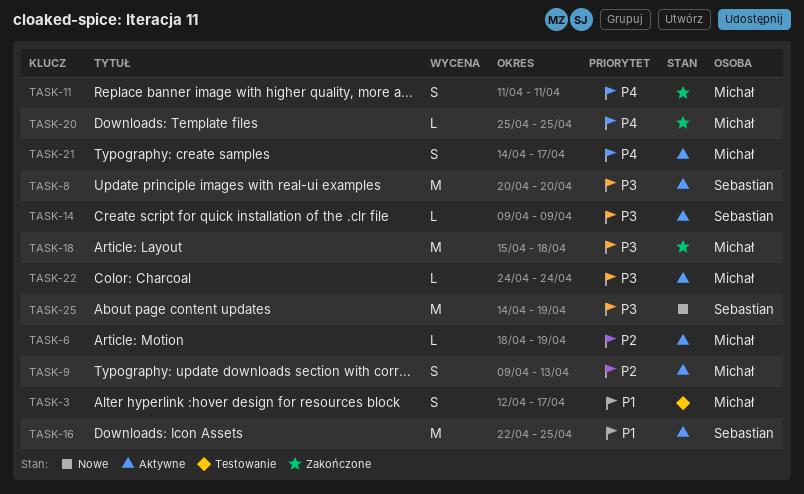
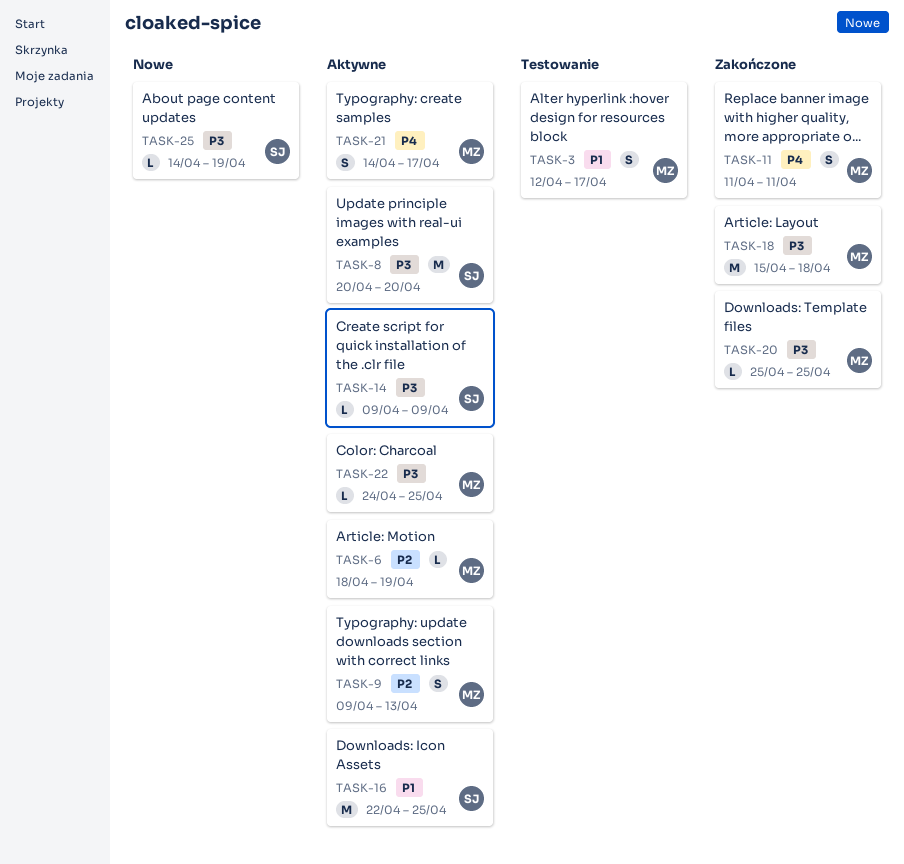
TASK-20, priority: P4 -> P3
TASK-22, due: Apr 24 -> Apr 25
TASK-25, estimate: M -> L

